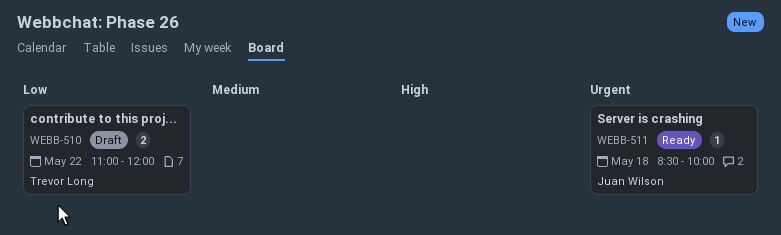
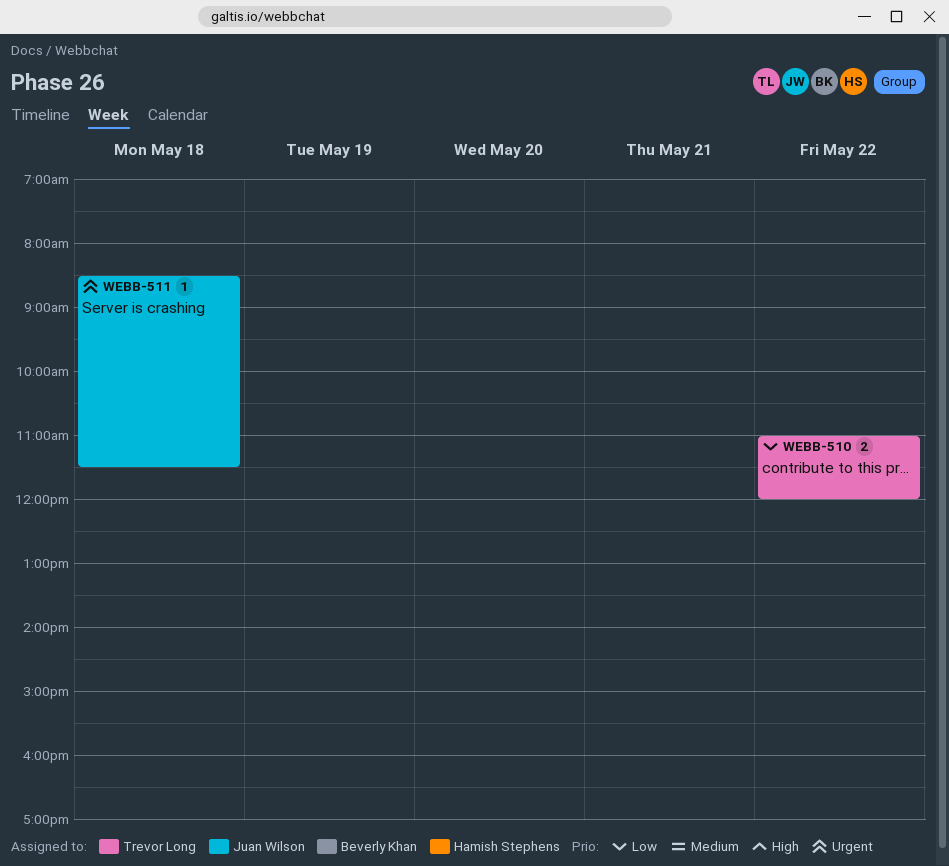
WEBB-511, ends: 10:00 -> 11:30

